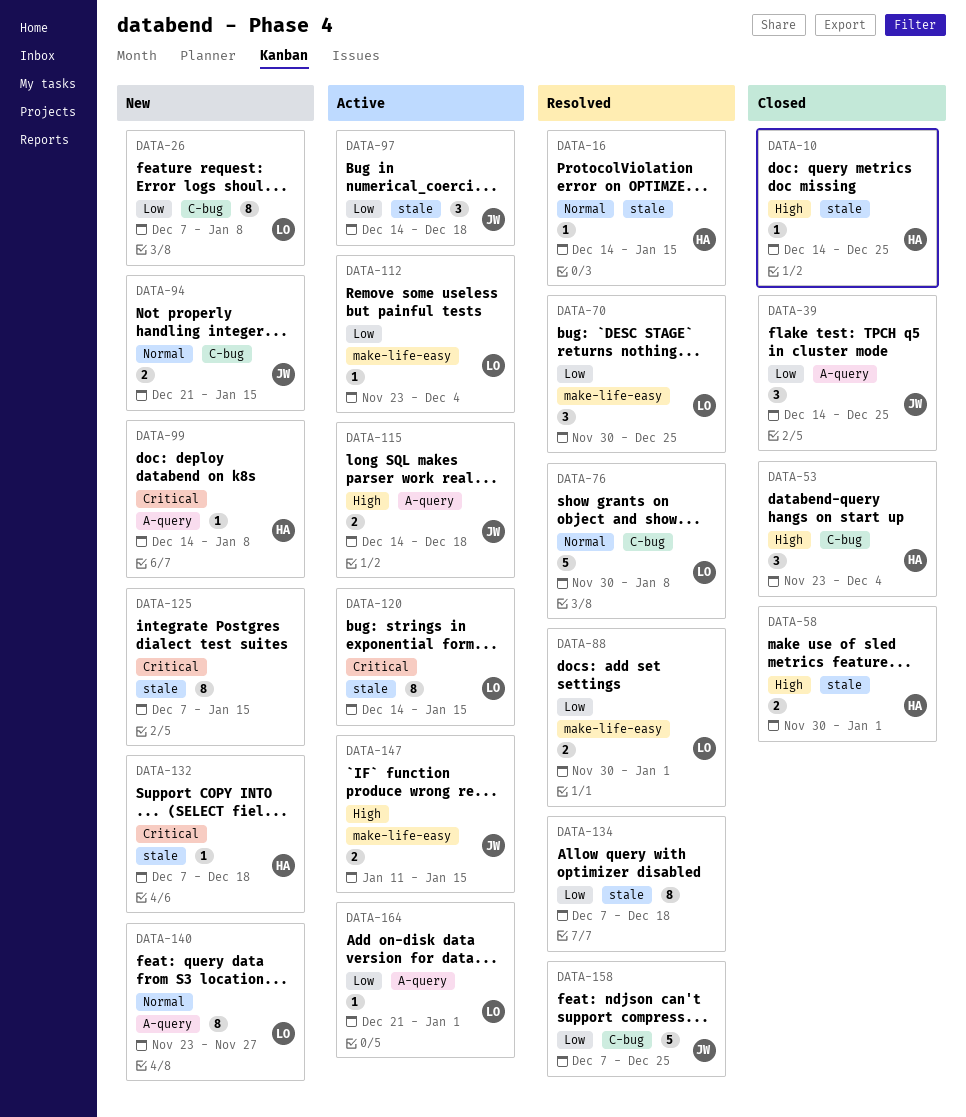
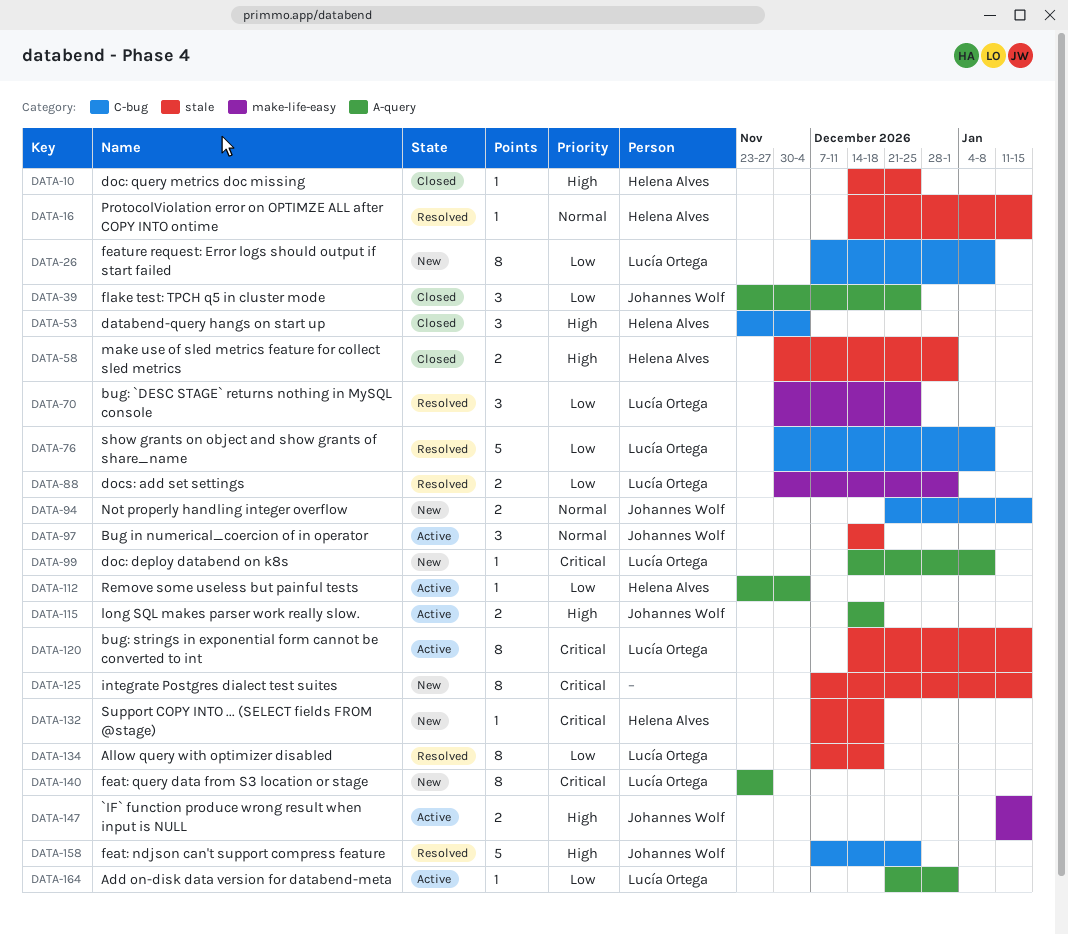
DATA-39, start: Dec 14 -> Nov 23
DATA-76, priority: Normal -> Low
DATA-97, priority: Low -> Normal
DATA-99, owner: Helena Alves -> Lucía Ortega
DATA-112, owner: Lucía Ortega -> Helena Alves
DATA-112, label: make-life-easy -> A-query
DATA-134, owner: none -> Lucía Ortega
DATA-140, priority: Normal -> Critical
DATA-158, priority: Low -> High

